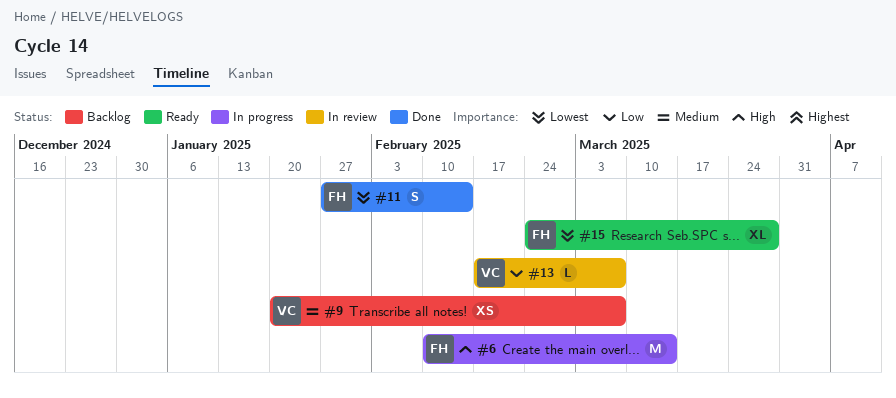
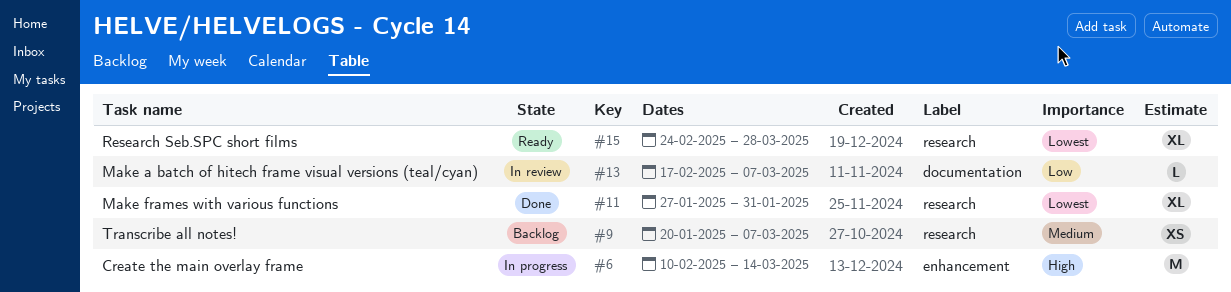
#11, estimate: S -> XL
#11, due: Feb 14 -> Jan 31

